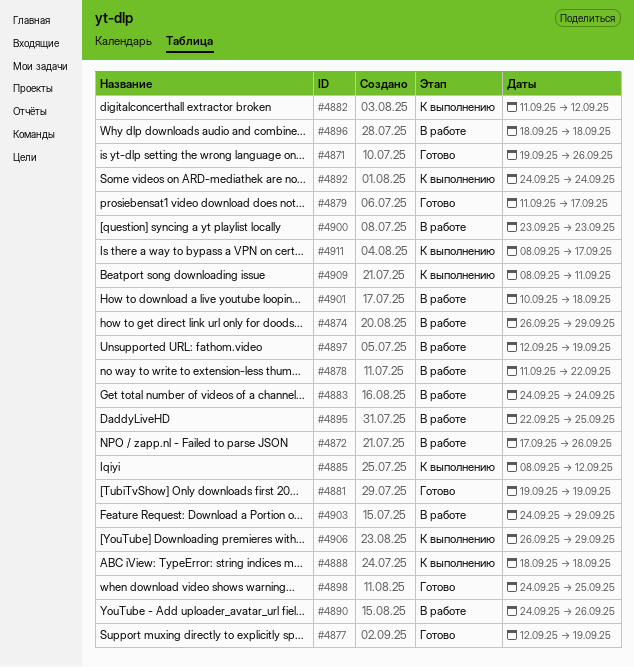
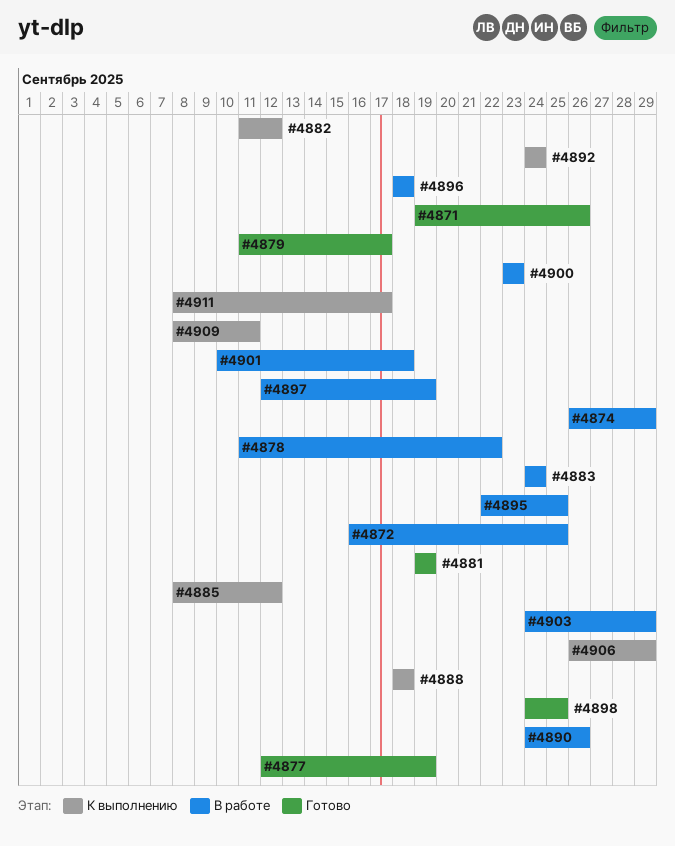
#4872, start: Sep 17 -> Sep 16
#4872, due: Sep 26 -> Sep 25

